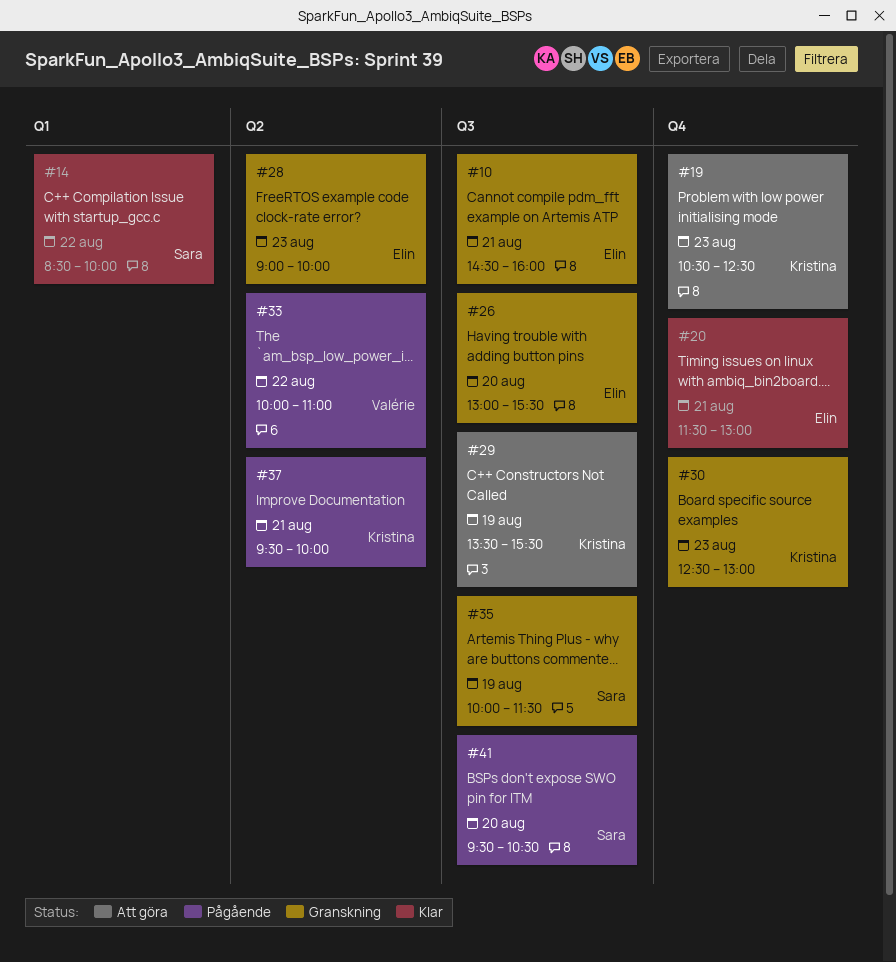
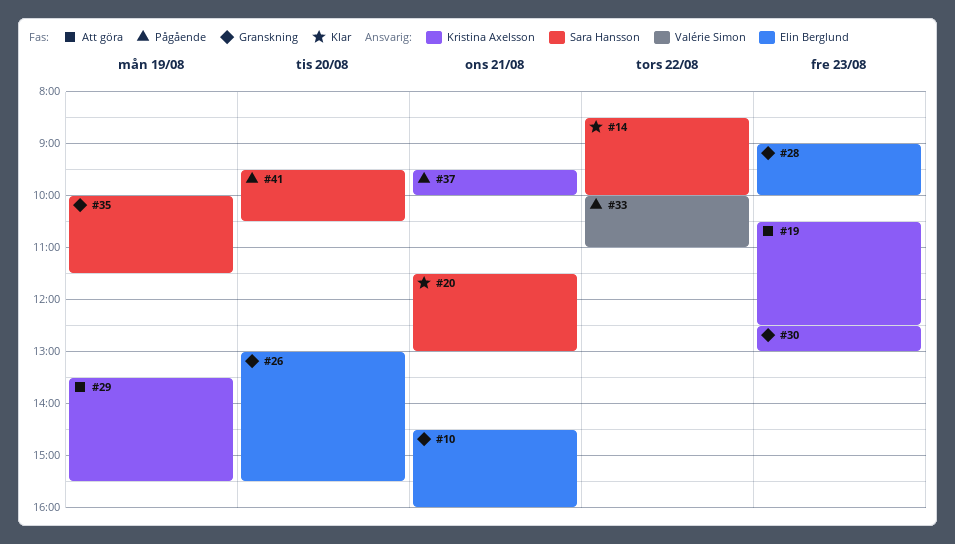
#20, owner: Elin Berglund -> Sara Hansson

